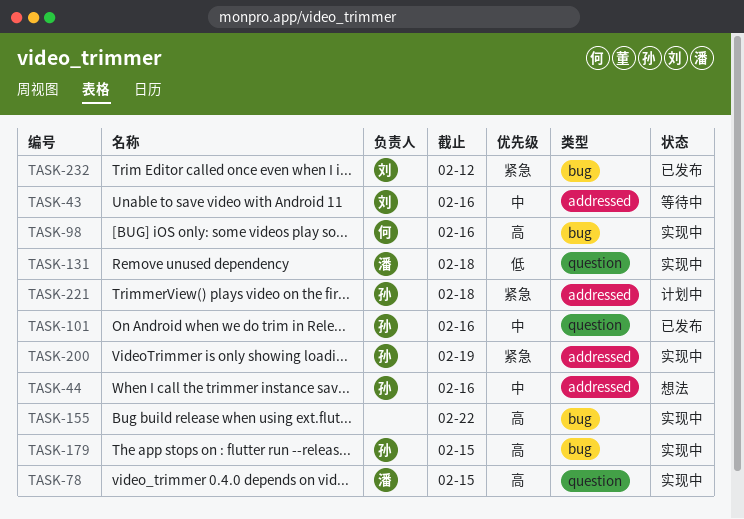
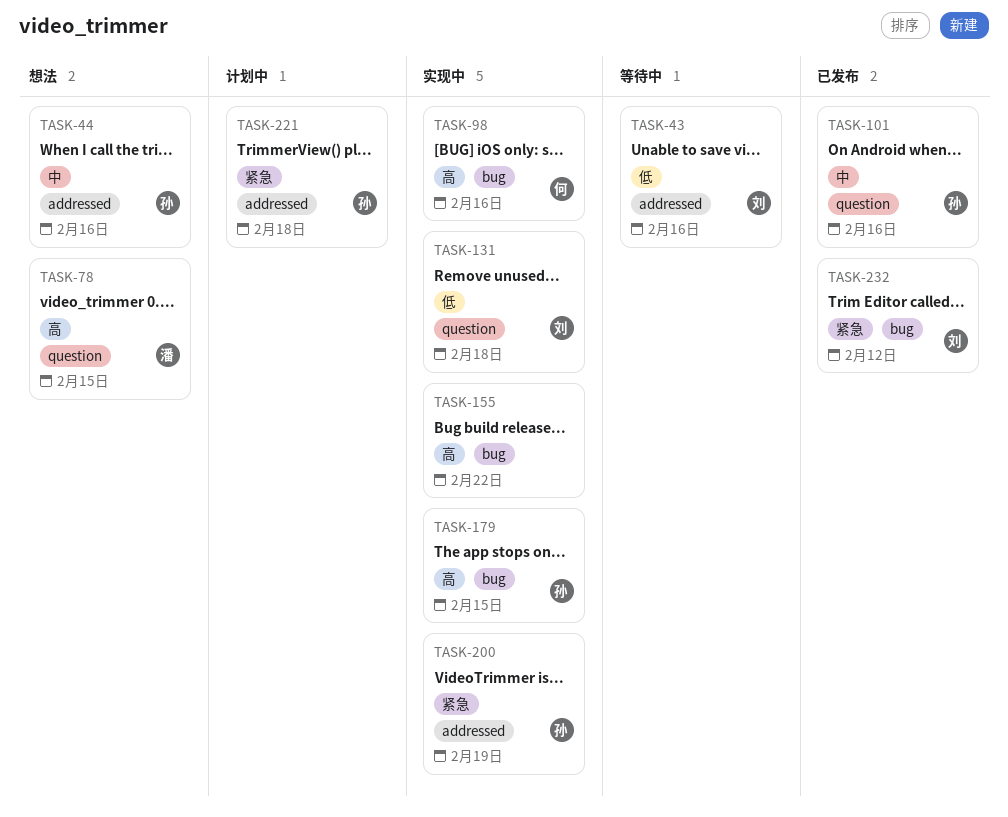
TASK-43, priority: 中 -> 低
TASK-78, status: 实现中 -> 想法
TASK-131, owner: 潘 -> 刘

